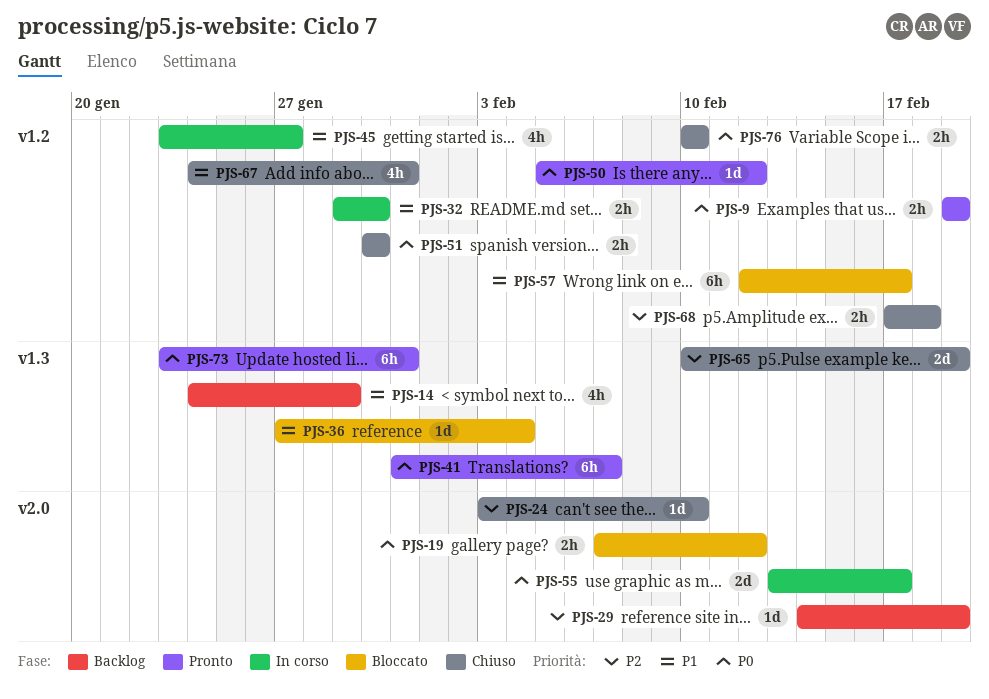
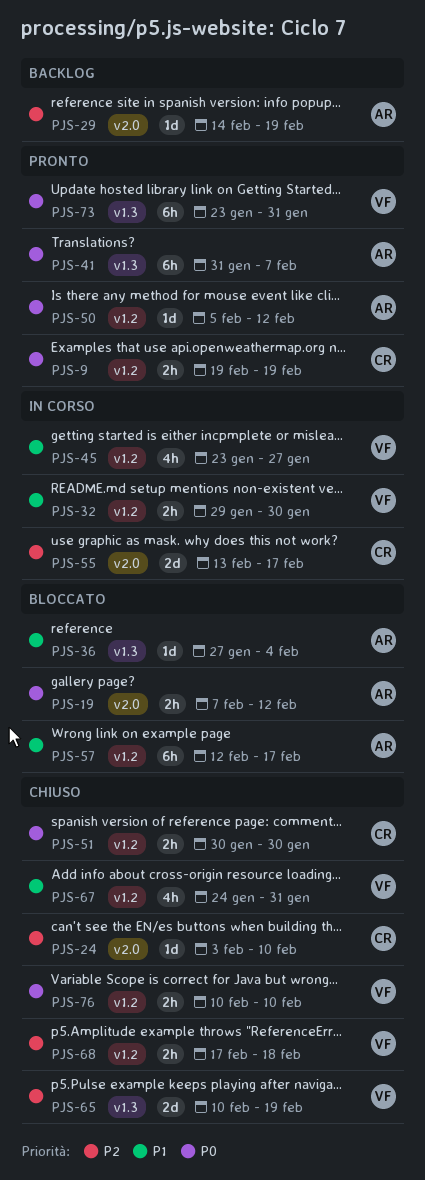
PJS-14: present -> none
PJS-55, priority: P0 -> P2

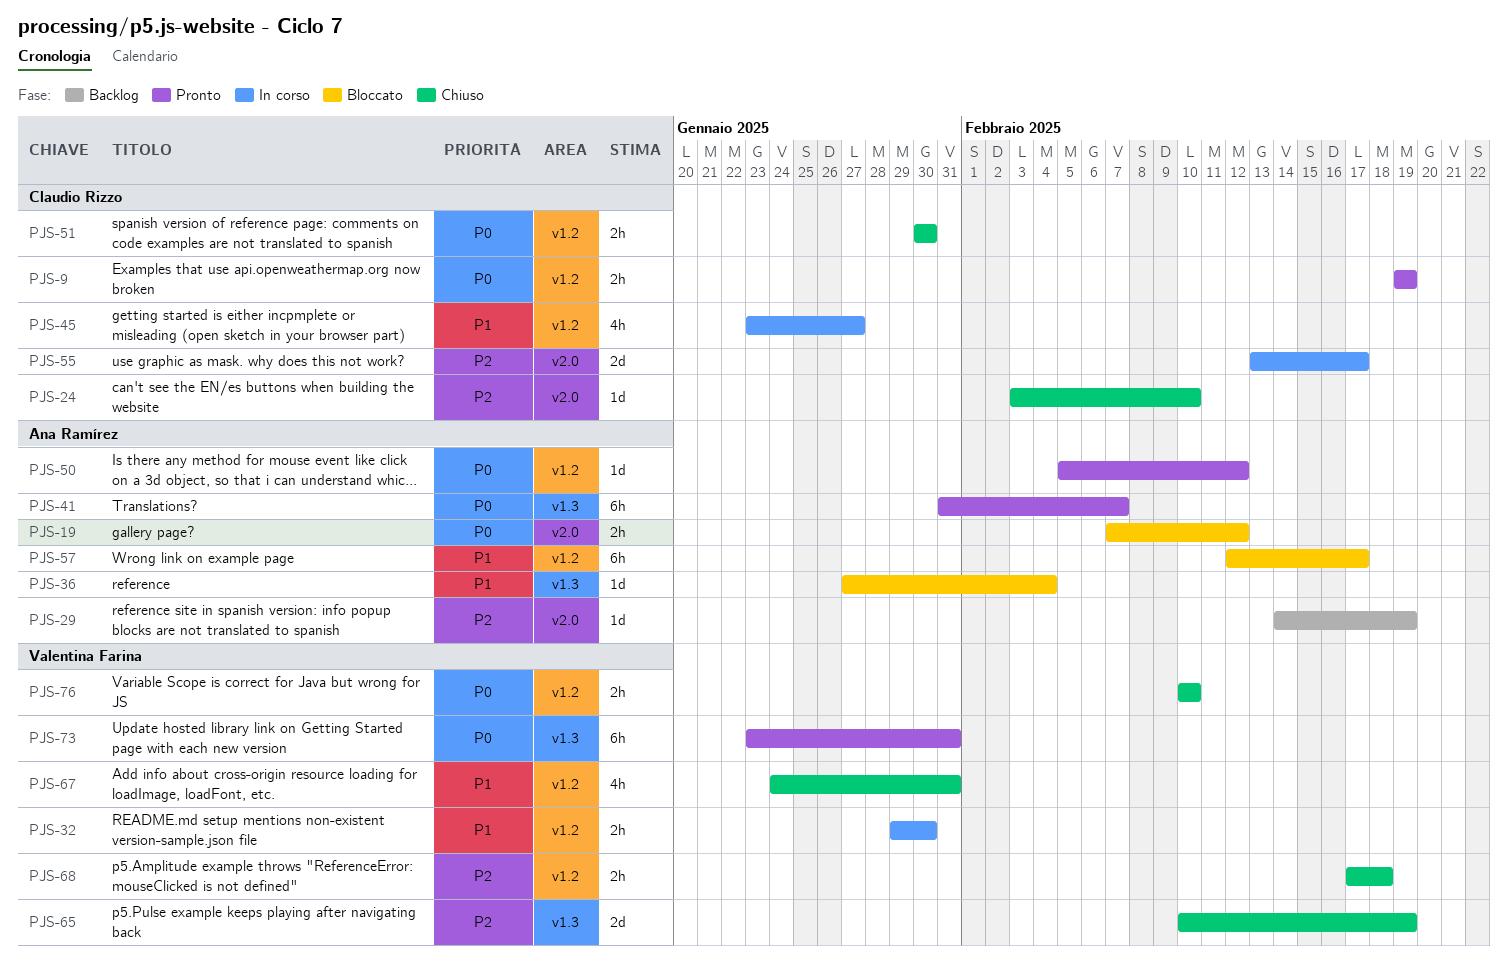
PJS-45, owner: Valentina Farina -> Claudio Rizzo

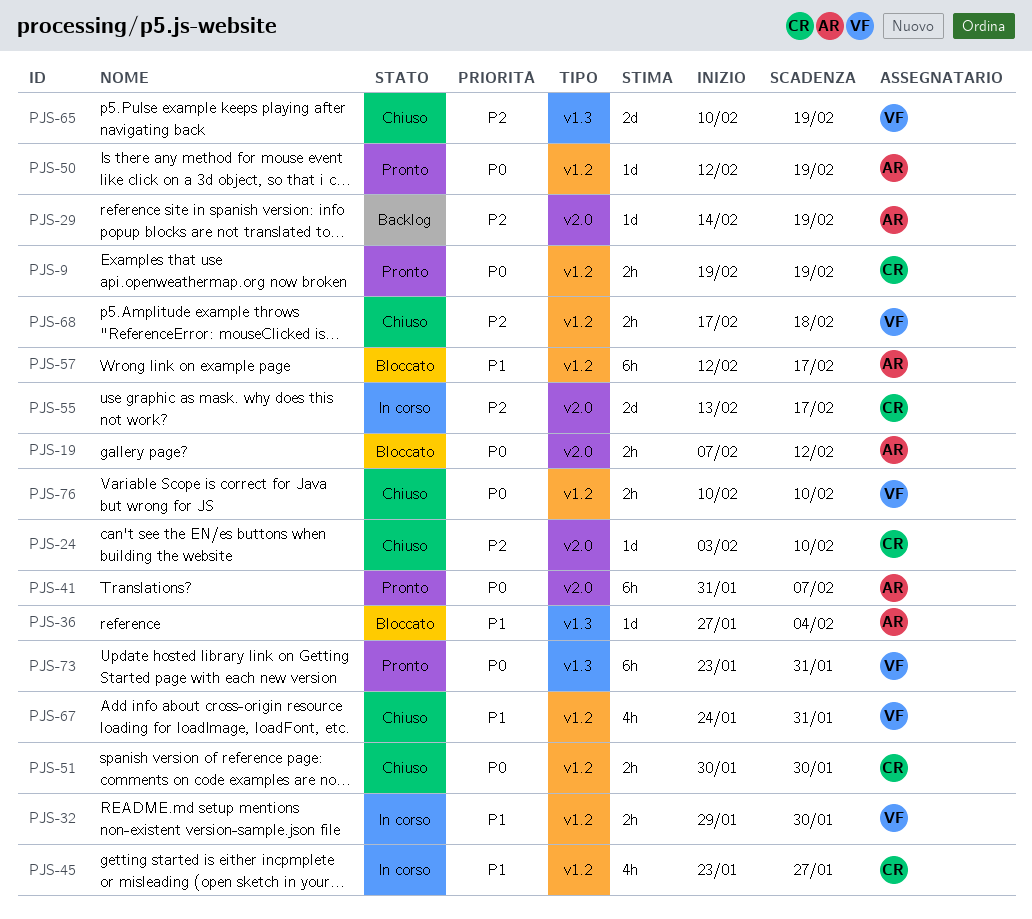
PJS-41, label: v1.3 -> v2.0
PJS-50, start: Feb 5 -> Feb 12
PJS-50, due: Feb 12 -> Feb 19

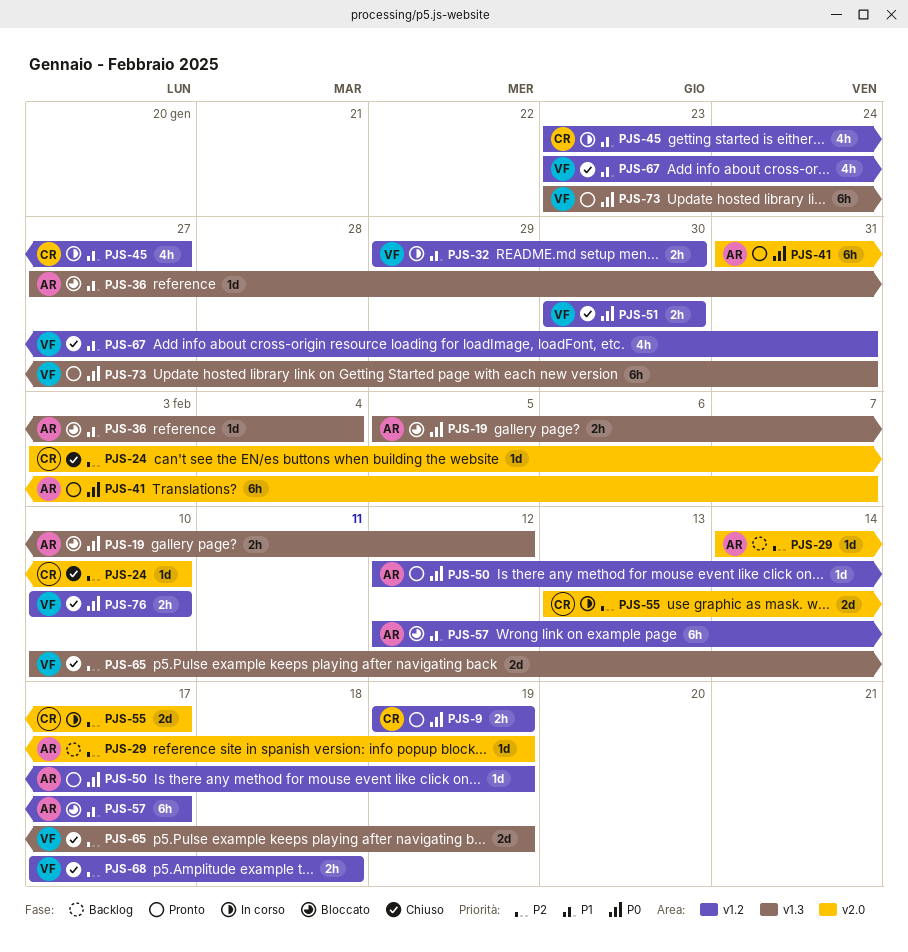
PJS-19, label: v2.0 -> v1.3
PJS-19, start: Feb 7 -> Feb 5
PJS-51, owner: CR -> VF
PJS-67, start: Jan 24 -> Jan 23

